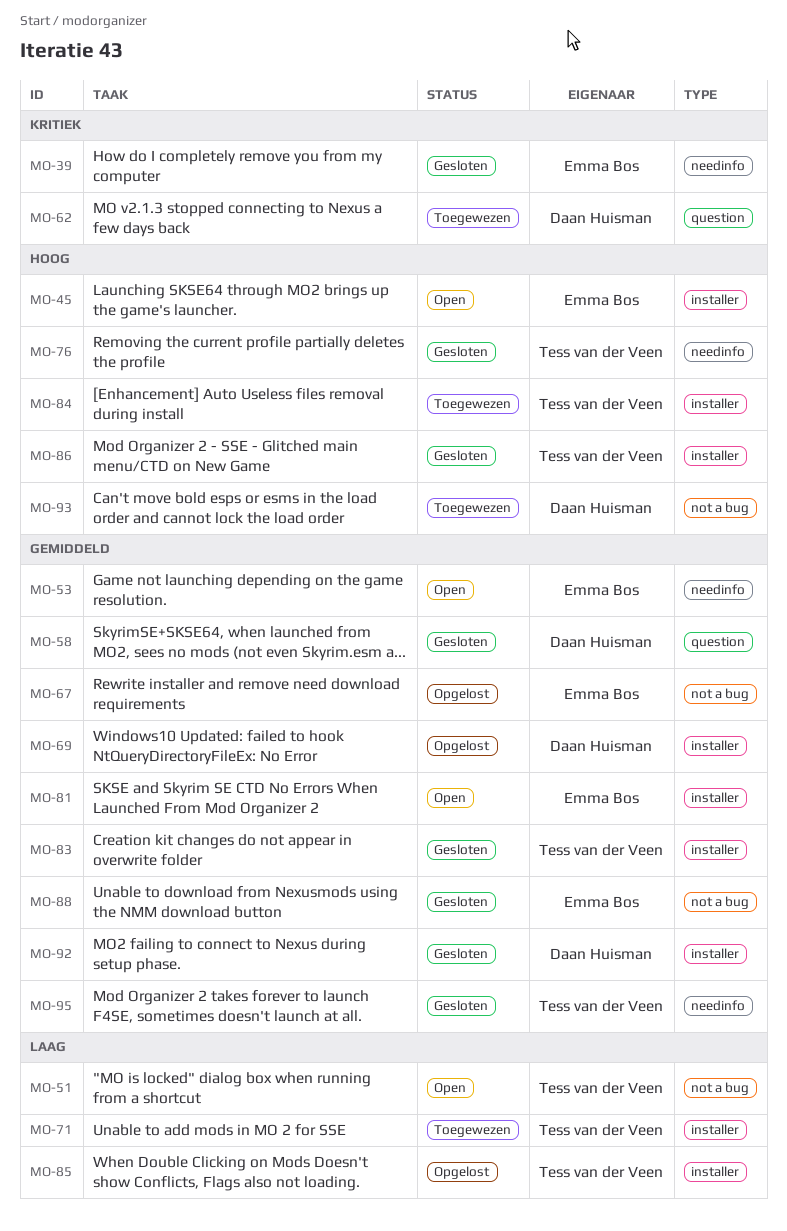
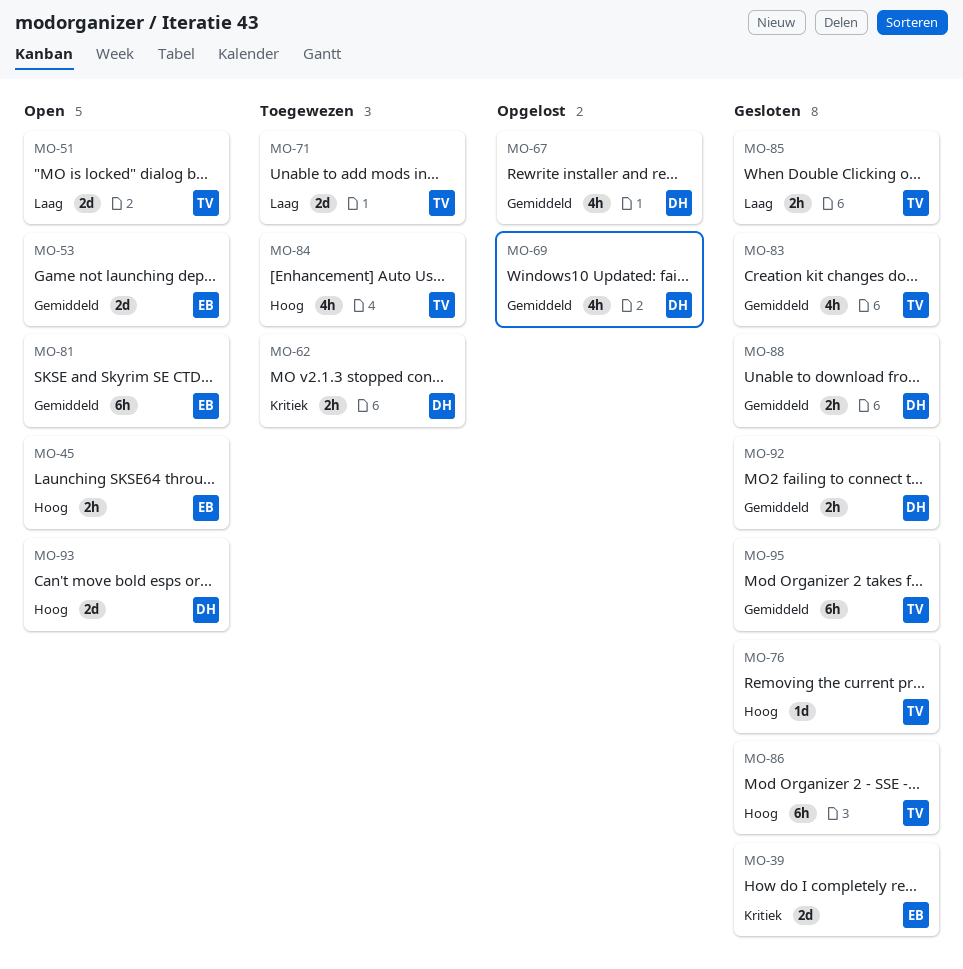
MO-58: present -> none
MO-67, owner: Emma Bos -> Daan Huisman
MO-85, status: Opgelost -> Gesloten
MO-88, owner: Emma Bos -> Daan Huisman
MO-93, status: Toegewezen -> Open

